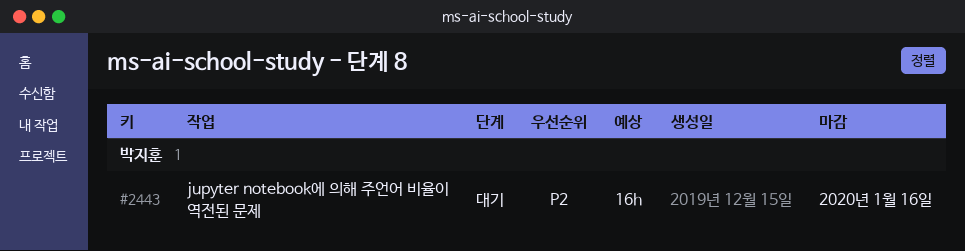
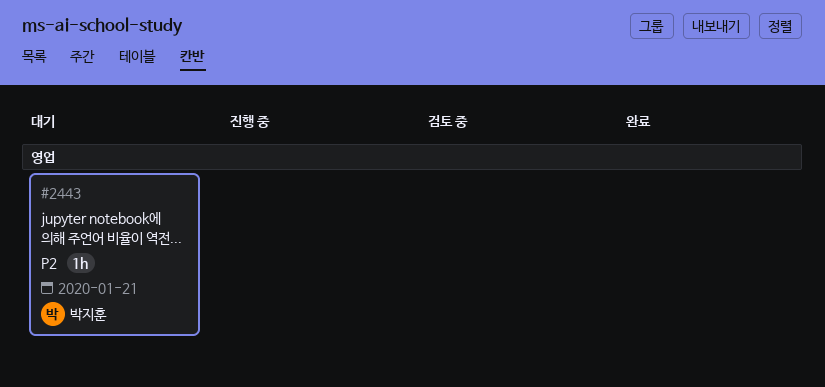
#2443, estimate: 16h -> 1h
#2443, due: Jan 16 -> Jan 21

